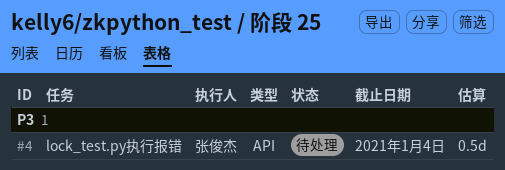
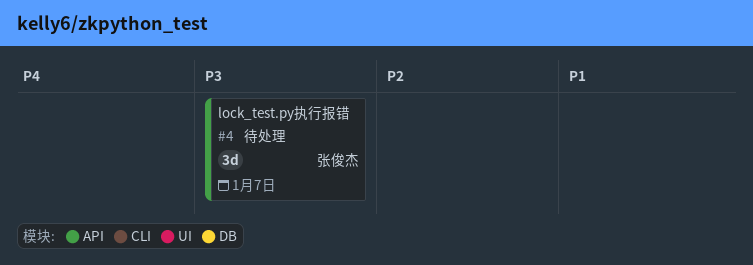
#4, estimate: 0.5d -> 3d
#4, due: Jan 4 -> Jan 7

